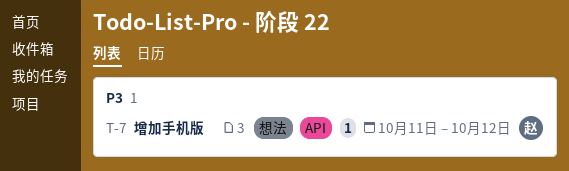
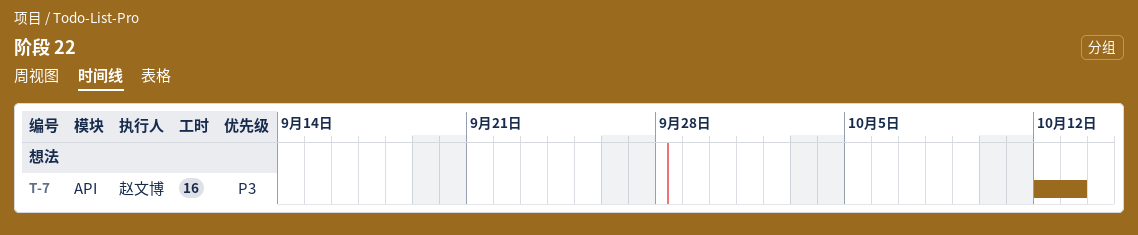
T-7, estimate: 1 -> 16
T-7, start: Oct 11 -> Oct 12
T-7, due: Oct 12 -> Oct 13

